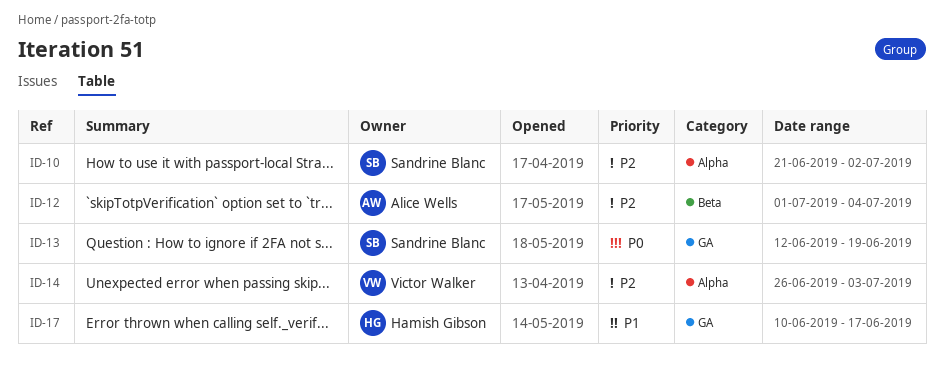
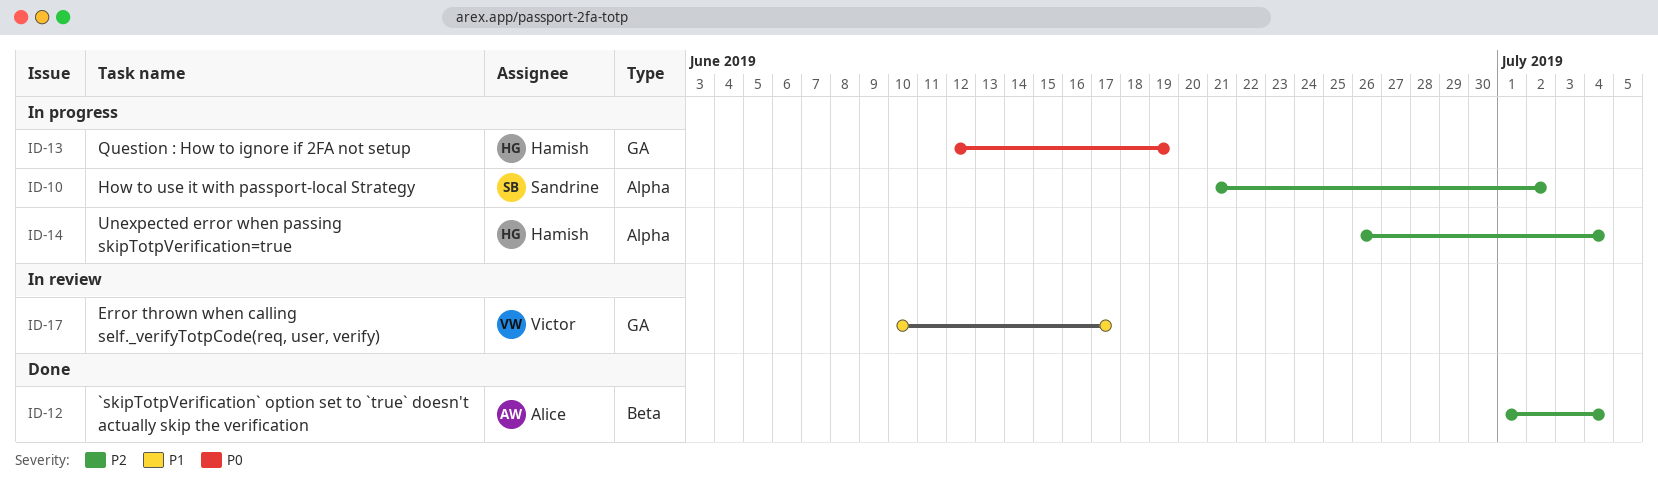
ID-13, owner: Sandrine Blanc -> Hamish Gibson
ID-14, owner: Victor Walker -> Hamish Gibson
ID-14, due: Jul 3 -> Jul 4
ID-17, owner: Hamish Gibson -> Victor Walker

